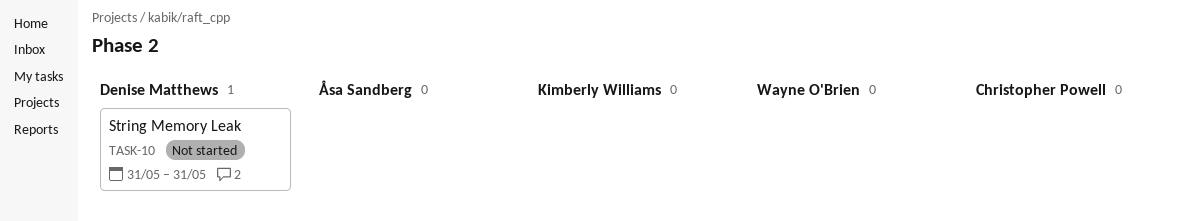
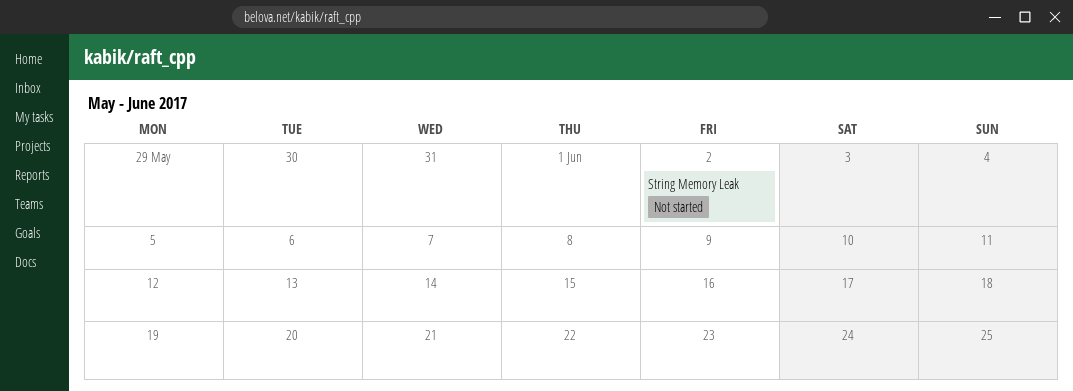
String Memory Leak, due: May 31 -> Jun 2

